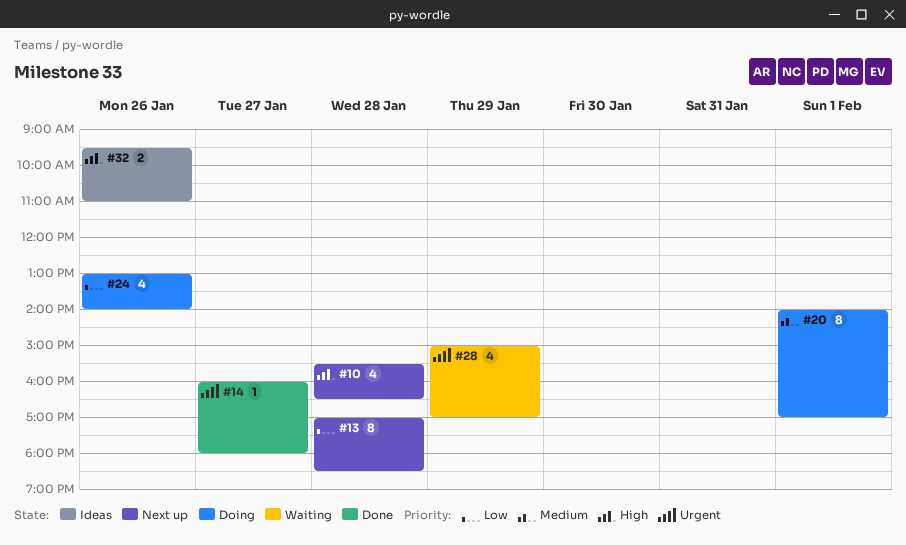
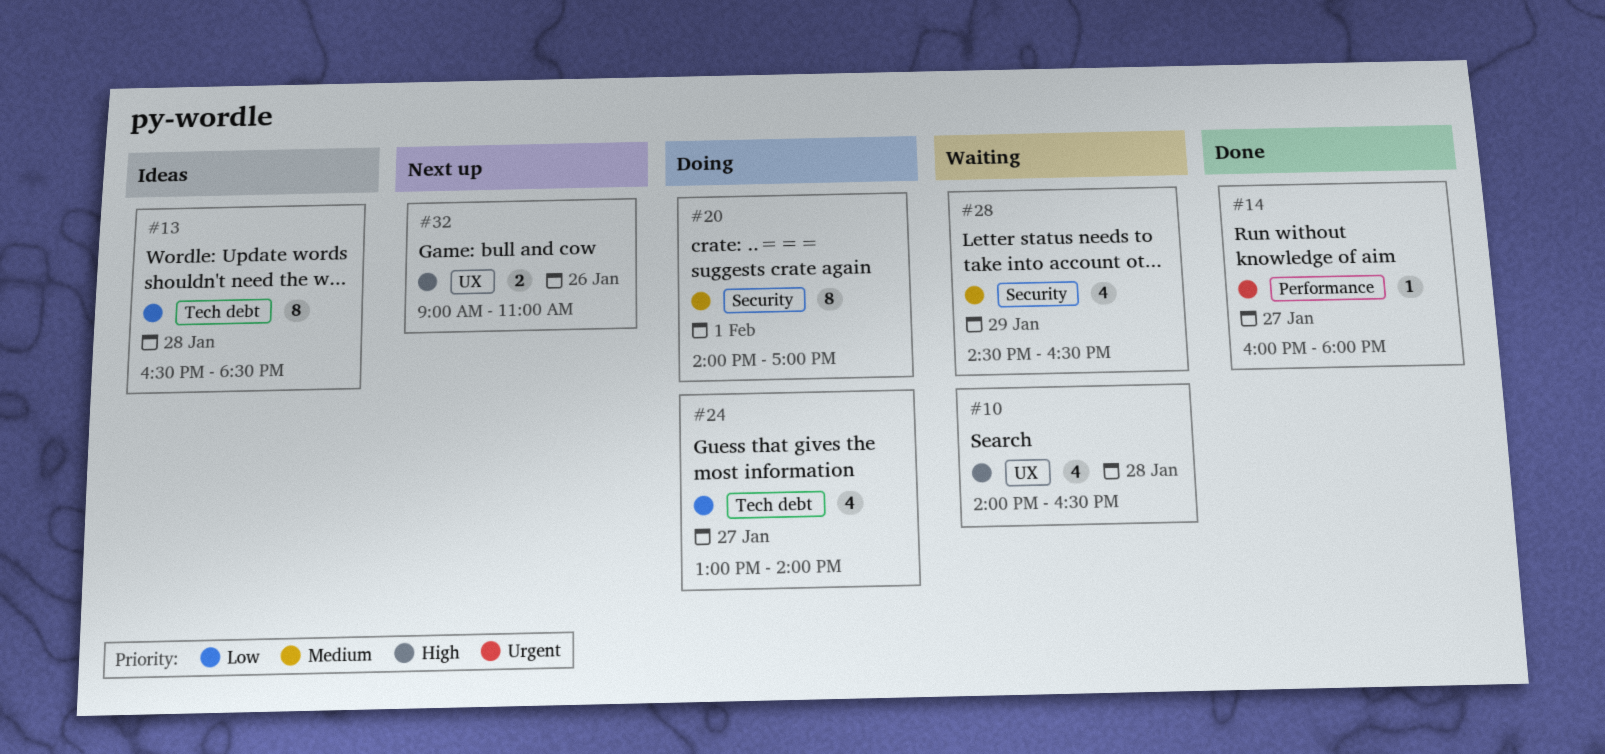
#10, status: Next up -> Waiting
#10, begins: 15:30 -> 14:00
#13, status: Next up -> Ideas
#13, begins: 17:00 -> 16:30
#24, day: Jan 26 -> Jan 27
#28, priority: Urgent -> Medium
#28, begins: 15:00 -> 14:30
#28, ends: 17:00 -> 16:30
#32, status: Ideas -> Next up
#32, begins: 09:30 -> 09:00

